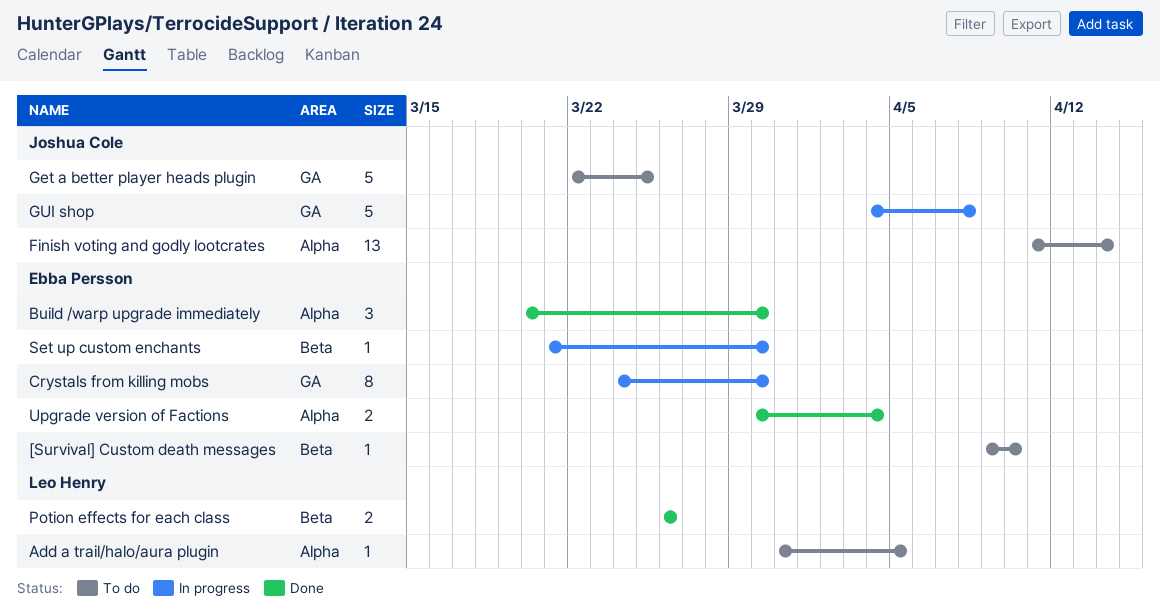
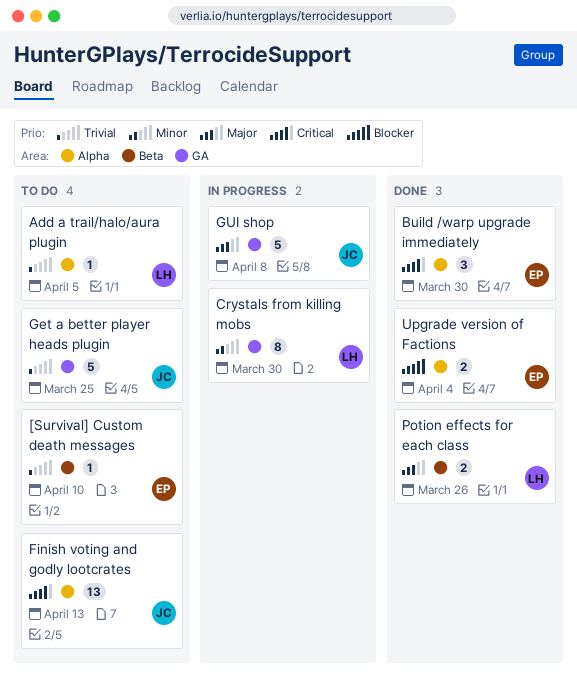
Crystals from killing mobs, owner: Ebba Persson -> Leo Henry
Finish voting and godly lootcrates, due: Apr 14 -> Apr 13
Set up custom enchants: present -> none

